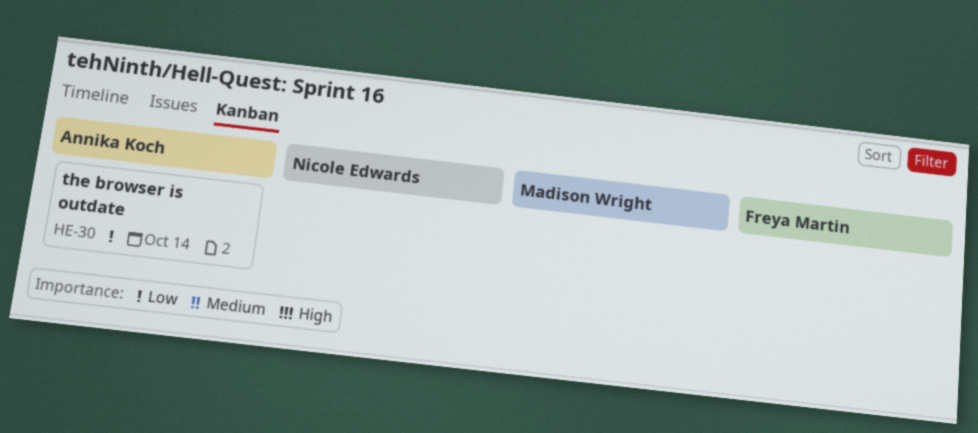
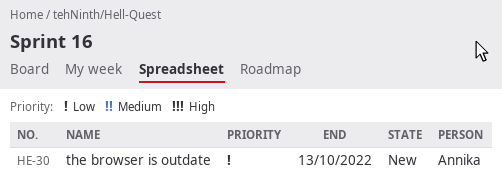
HE-30, due: Oct 14 -> Oct 13

